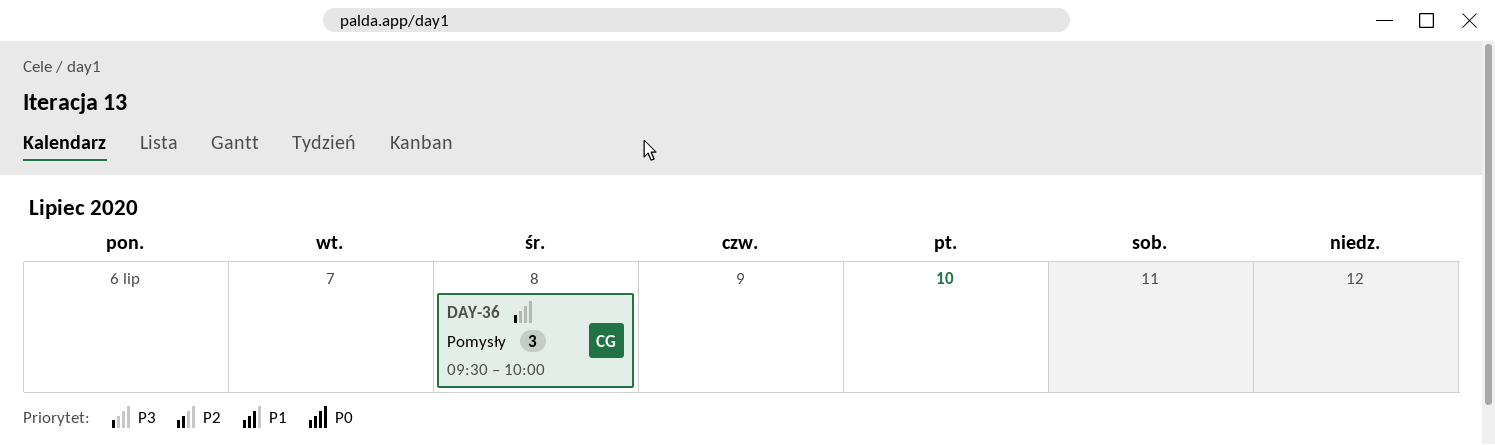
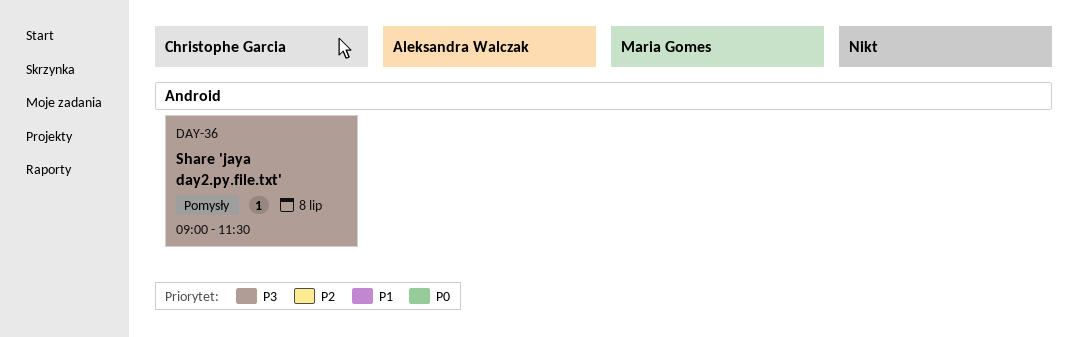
DAY-36, estimate: 3 -> 1
DAY-36, begins: 09:30 -> 09:00
DAY-36, ends: 10:00 -> 11:30

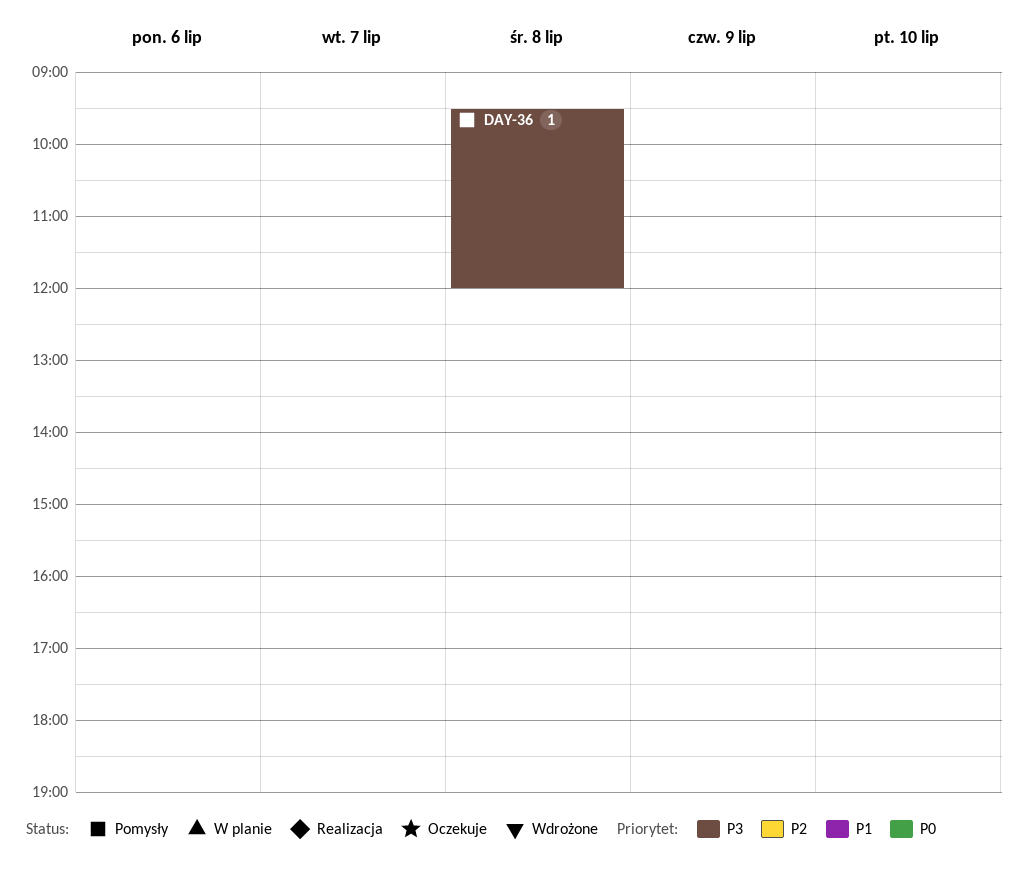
DAY-36, begins: 09:00 -> 09:30
DAY-36, ends: 11:30 -> 12:00

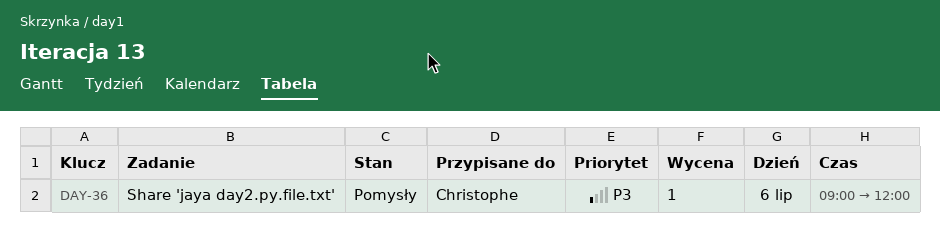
DAY-36, day: Jul 8 -> Jul 6
DAY-36, begins: 09:30 -> 09:00

